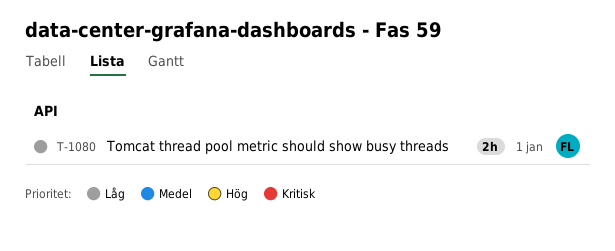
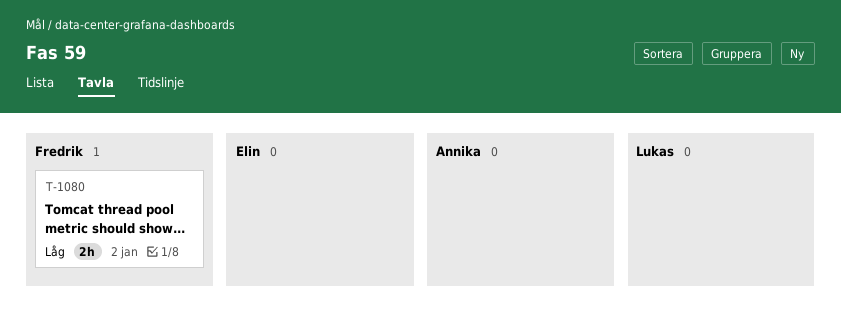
T-1080, due: Jan 1 -> Jan 2

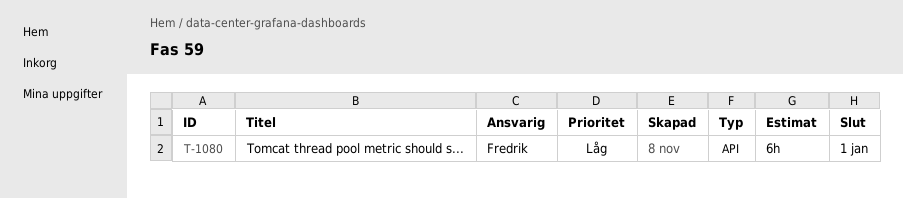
T-1080, estimate: 2h -> 6h
T-1080, due: Jan 2 -> Jan 1

